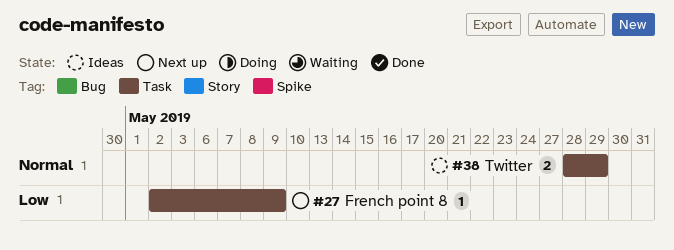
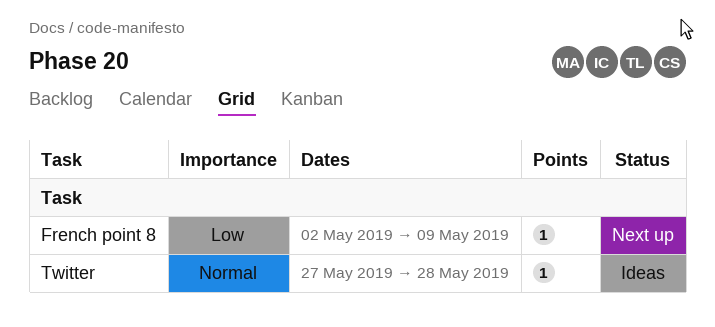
Twitter, estimate: 2 -> 1
Twitter, start: May 28 -> May 27
Twitter, due: May 29 -> May 28

